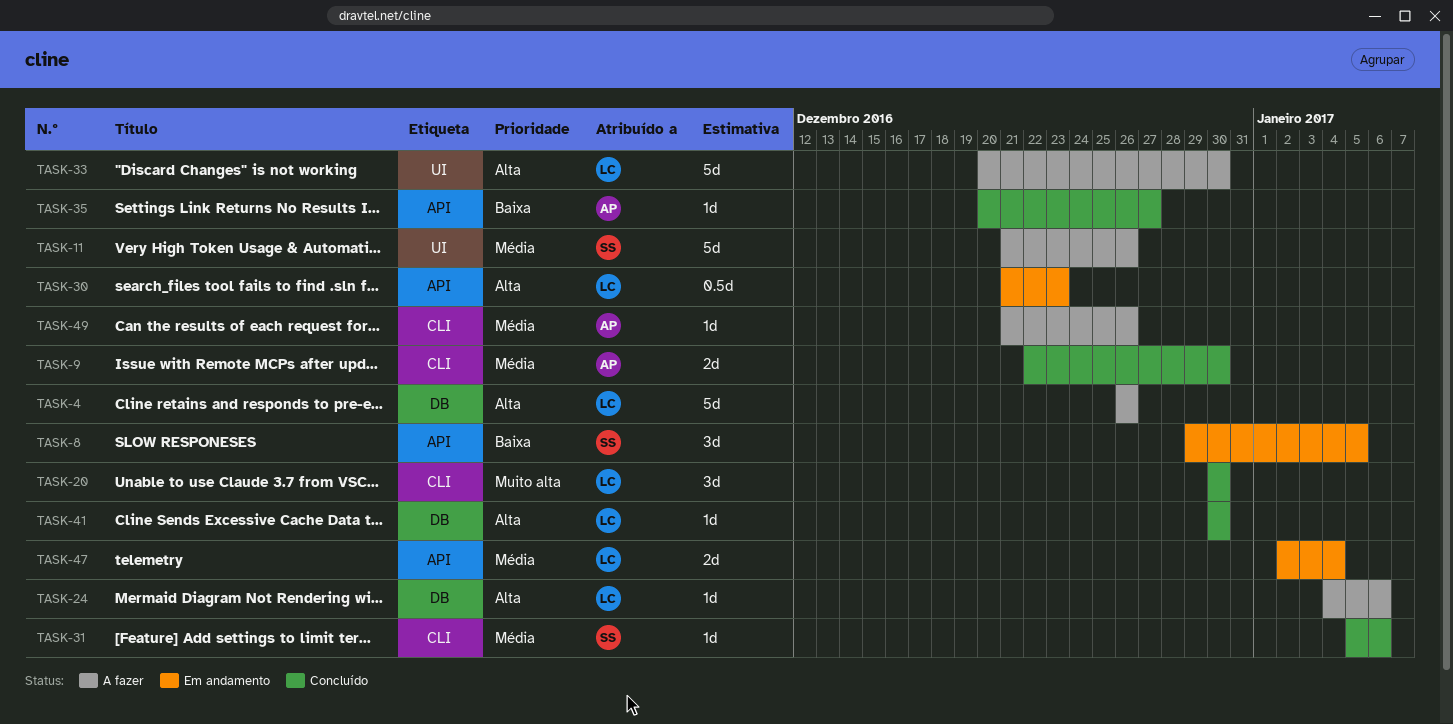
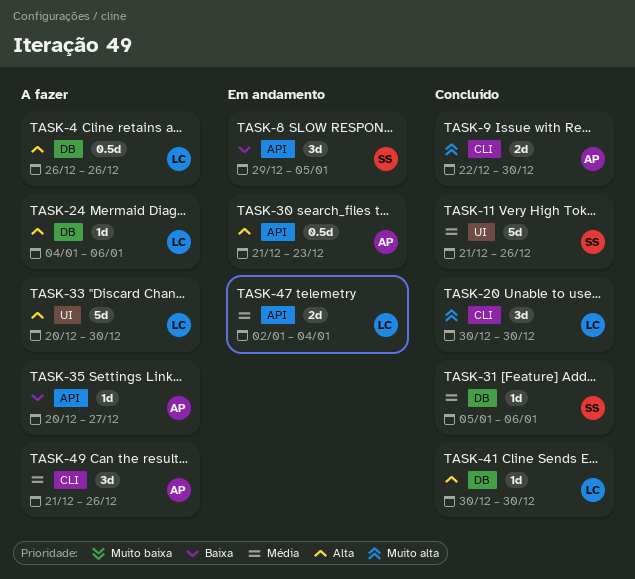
TASK-4, estimate: 5d -> 0.5d
TASK-9, priority: Média -> Muito alta
TASK-11, status: A fazer -> Concluído
TASK-30, owner: LC -> AP
TASK-31, label: CLI -> DB
TASK-35, status: Concluído -> A fazer
TASK-49, estimate: 1d -> 3d

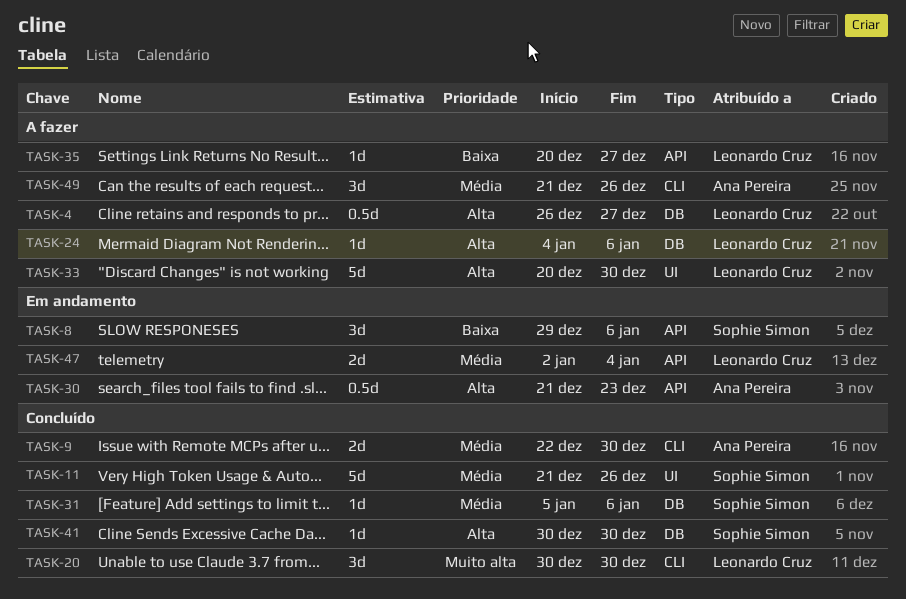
TASK-4, due: Dec 26 -> Dec 27
TASK-8, due: Jan 5 -> Jan 6
TASK-9, priority: Muito alta -> Média
TASK-35, owner: Ana Pereira -> Leonardo Cruz
TASK-41, owner: Leonardo Cruz -> Sophie Simon

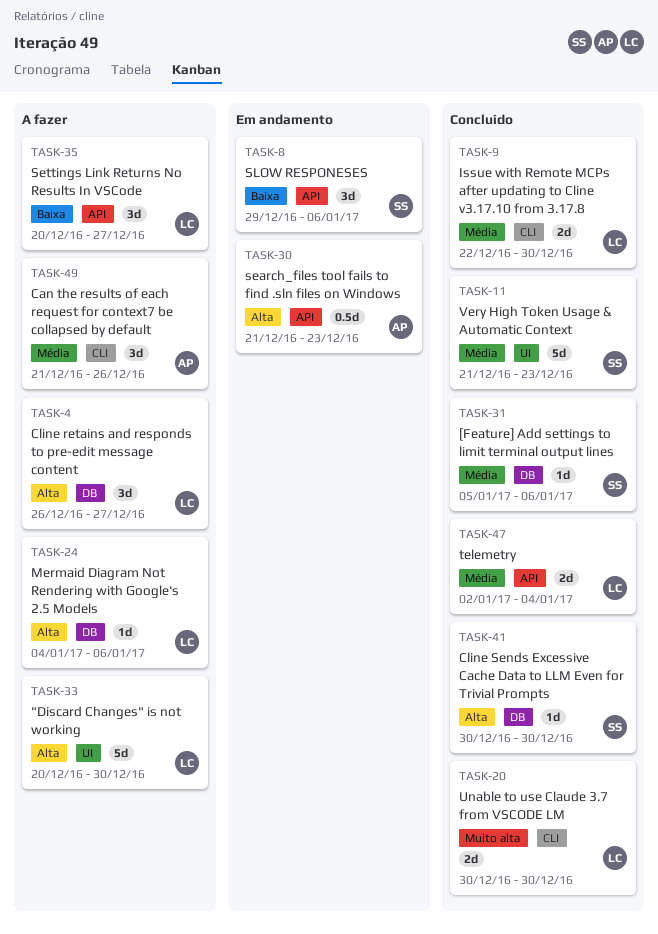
TASK-4, estimate: 0.5d -> 3d
TASK-9, owner: Ana Pereira -> Leonardo Cruz
TASK-11, due: Dec 26 -> Dec 23
TASK-20, estimate: 3d -> 2d
TASK-35, estimate: 1d -> 3d
TASK-47, status: Em andamento -> Concluído

